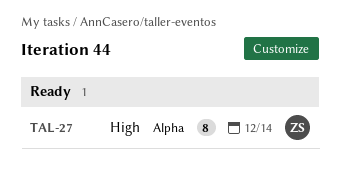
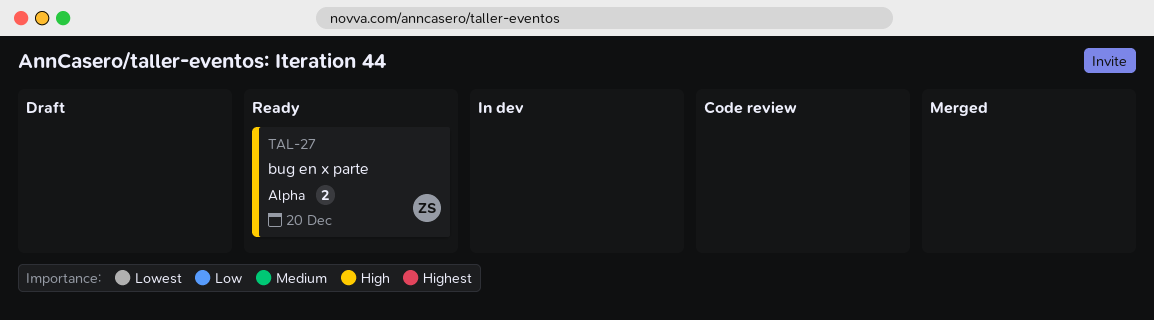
TAL-27, estimate: 8 -> 2
TAL-27, due: Dec 14 -> Dec 20

